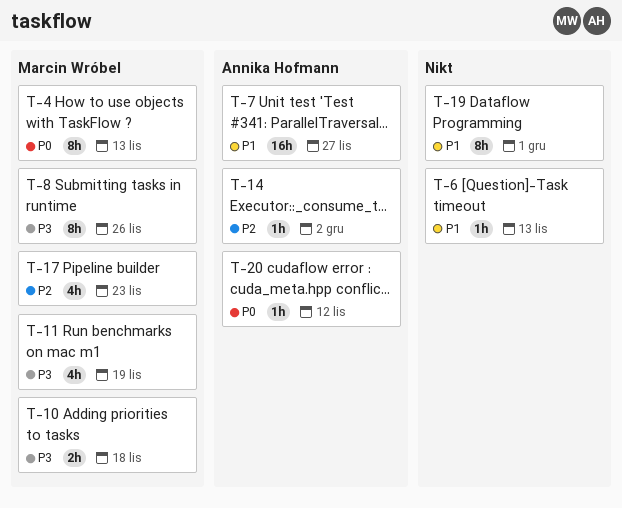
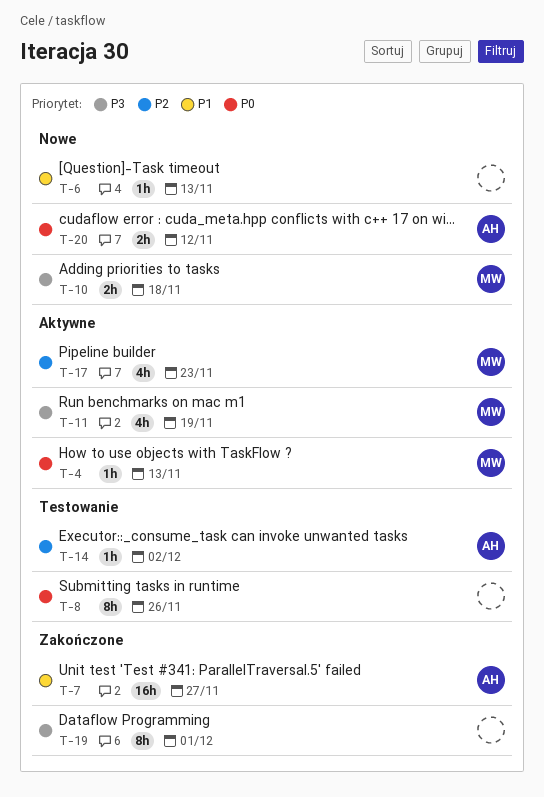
T-4, estimate: 8h -> 1h
T-8, owner: Marcin Wróbel -> none
T-8, priority: P3 -> P0
T-19, priority: P1 -> P3
T-20, estimate: 1h -> 2h

